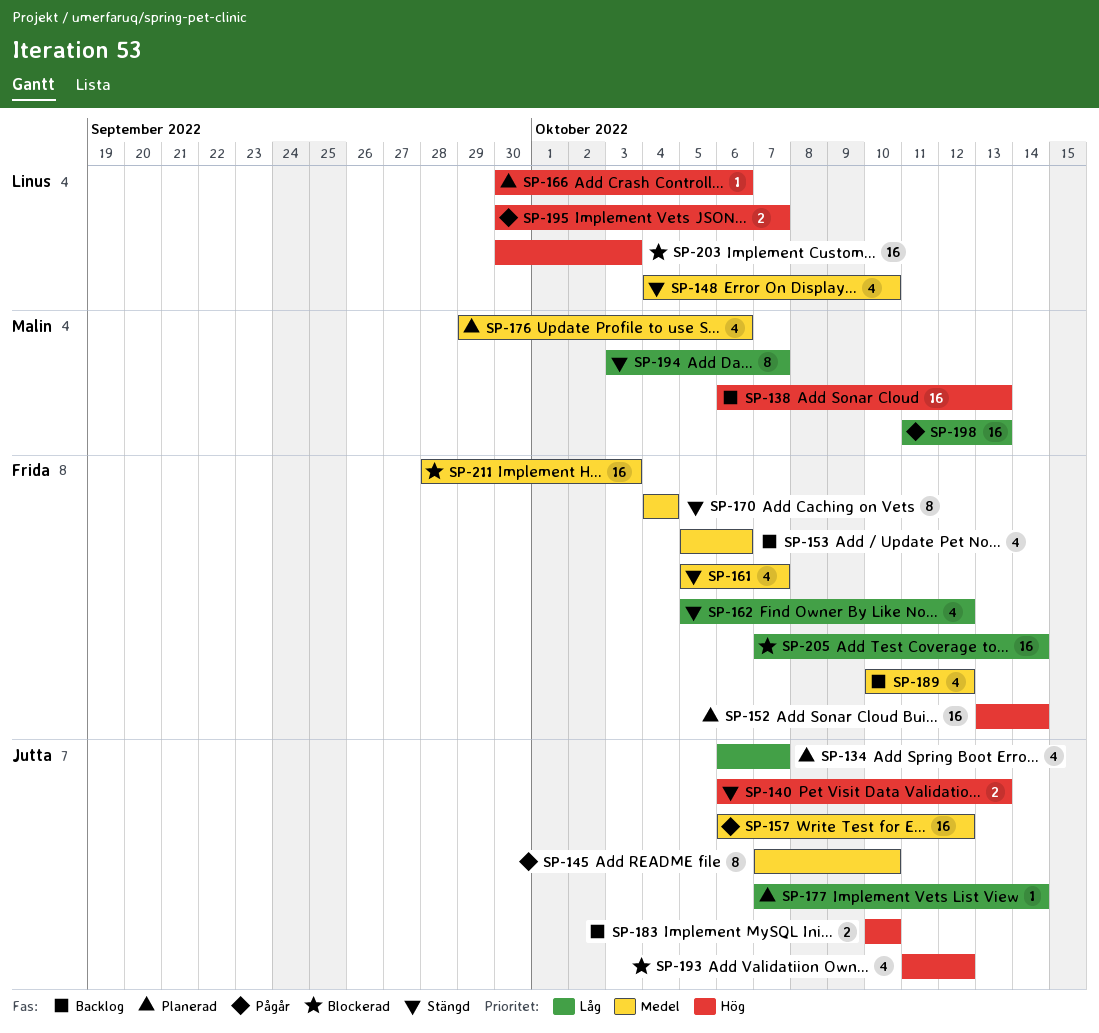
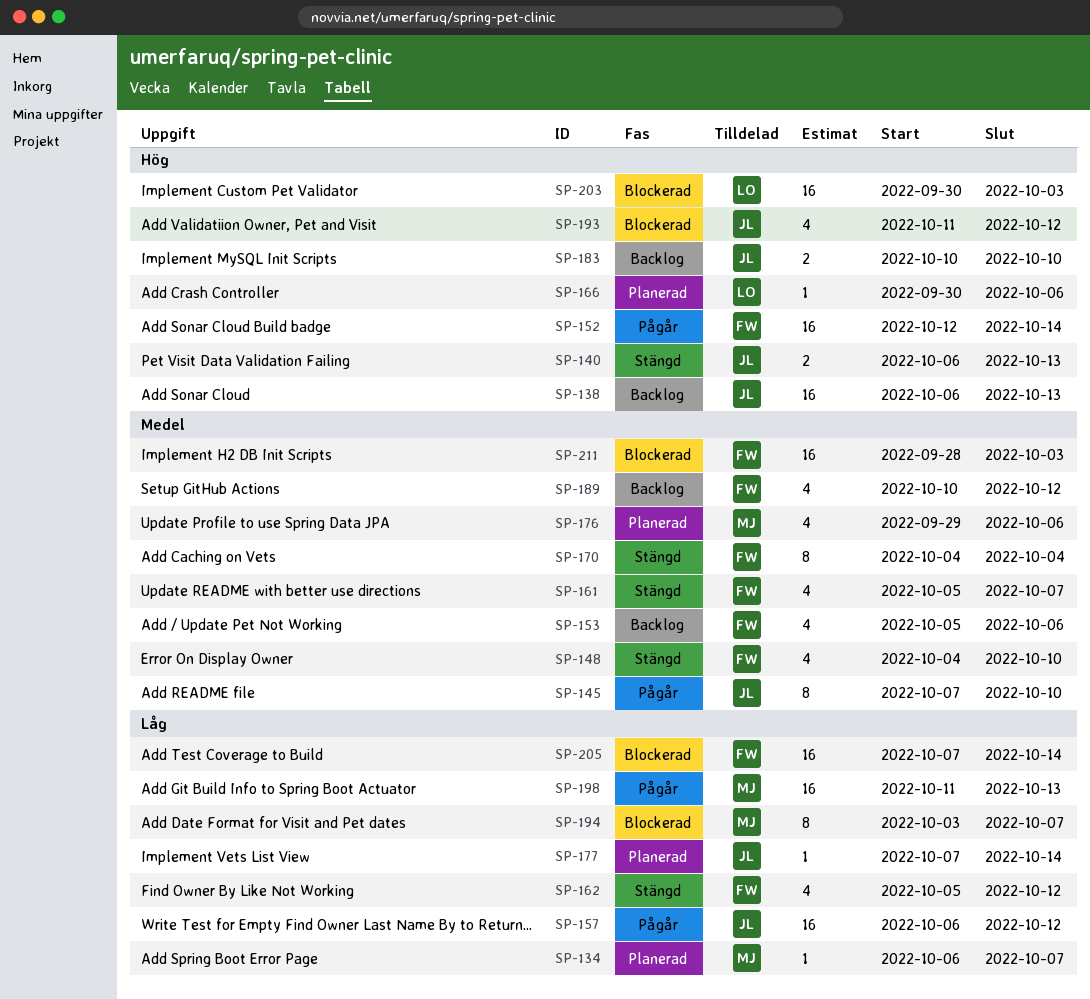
SP-134, owner: Jutta -> Malin
SP-134, estimate: 4 -> 1
SP-138, owner: Malin -> Jutta
SP-148, owner: Linus -> Frida
SP-152, status: Planerad -> Pågår
SP-152, start: Oct 13 -> Oct 12
SP-157, priority: Medel -> Låg
SP-194, status: Stängd -> Blockerad
SP-195: present -> none

